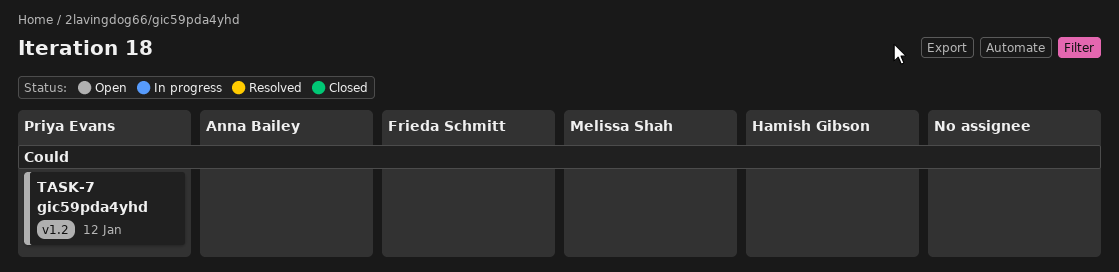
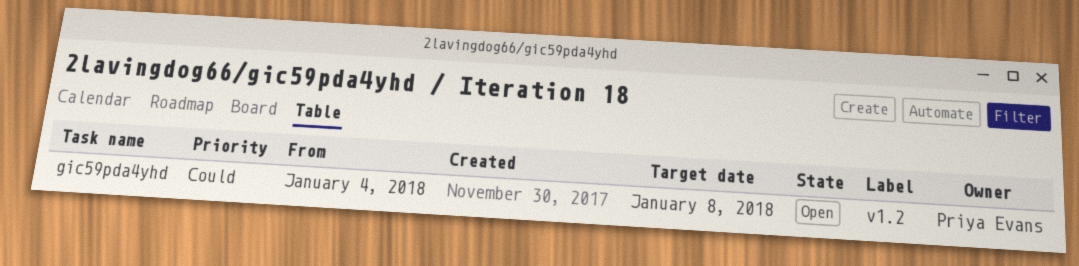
gic59pda4yhd, due: Jan 12 -> Jan 8

